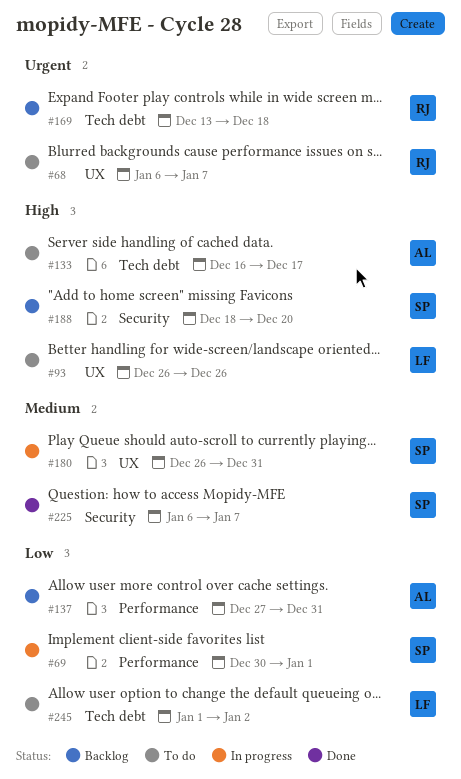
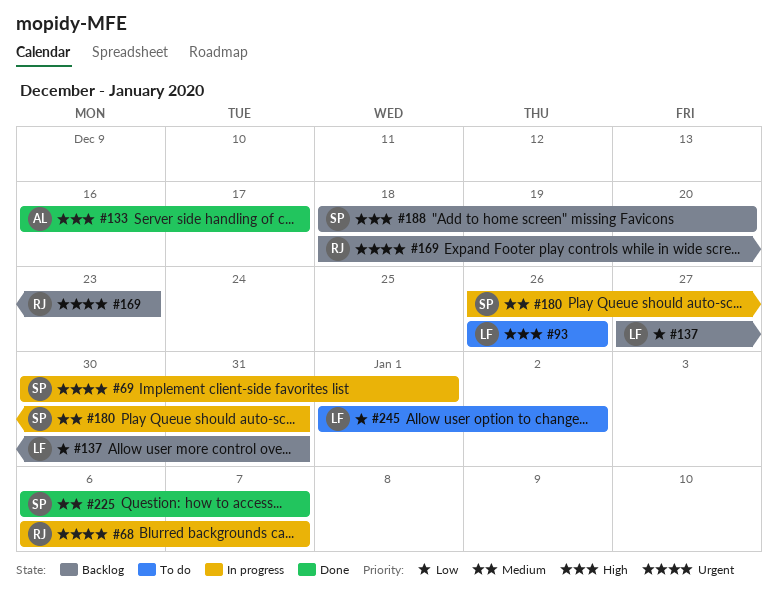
#68, status: To do -> In progress
#69, priority: Low -> Urgent
#133, status: To do -> Done
#137, owner: AL -> LF
#169, start: Dec 13 -> Dec 18
#169, due: Dec 18 -> Dec 23

